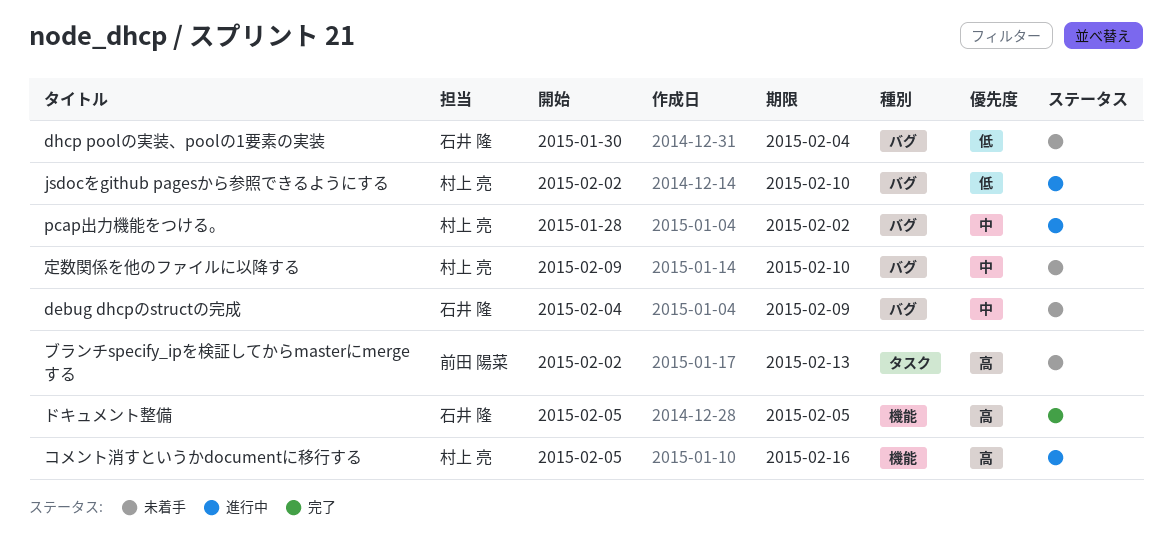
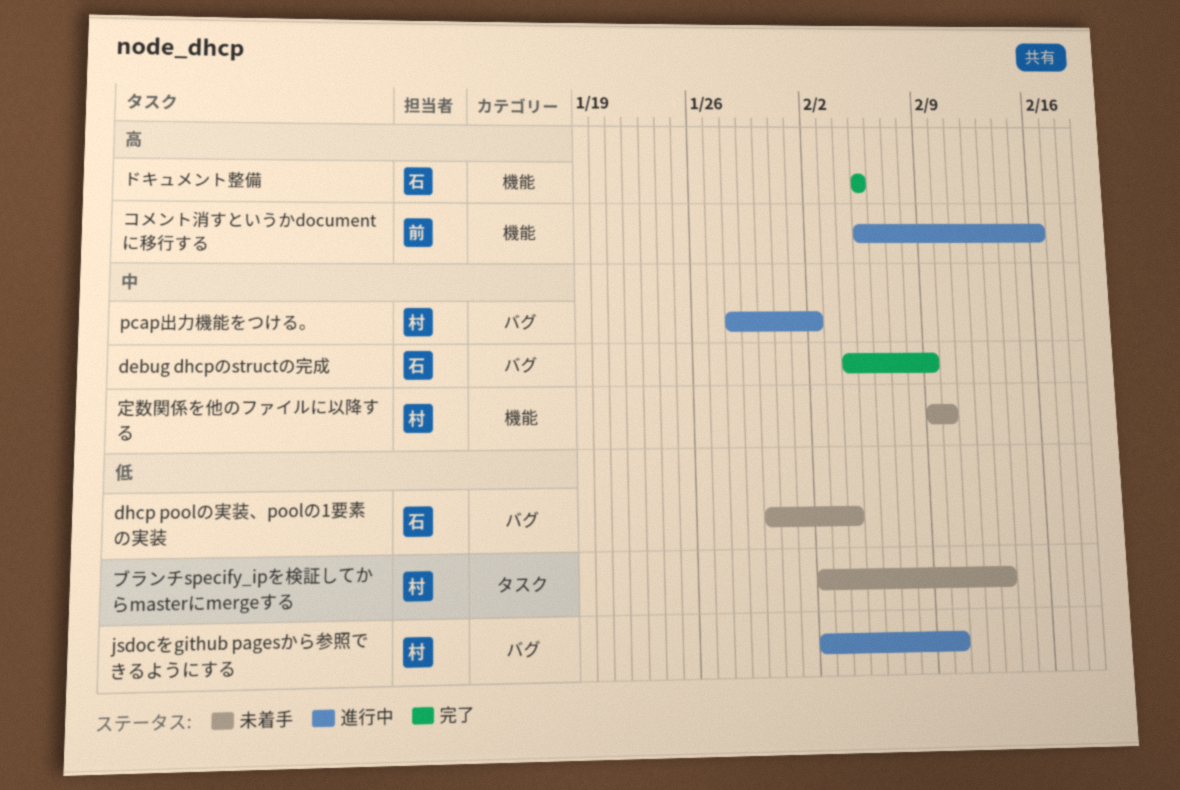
debug dhcpのstructの完成, status: 未着手 -> 完了
コメント消すというかdocumentに移行する, owner: 村上 亮 -> 前田 陽菜
ブランチspecify_ipを検証してからmasterにmergeする, owner: 前田 陽菜 -> 村上 亮
ブランチspecify_ipを検証してからmasterにmergeする, priority: 高 -> 低
定数関係を他のファイルに以降する, label: バグ -> 機能

